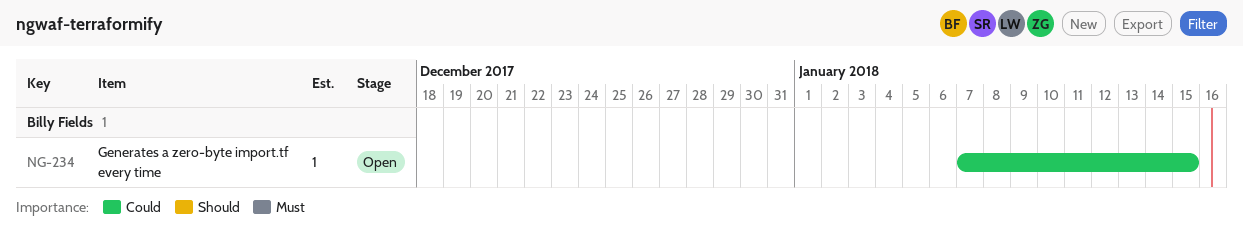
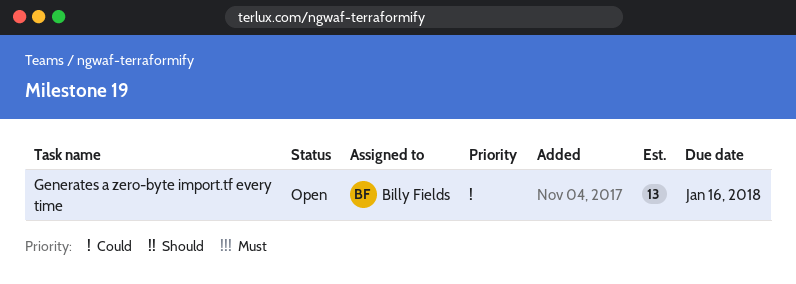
Generates a zero-byte import.tf every time, estimate: 1 -> 13
Generates a zero-byte import.tf every time, due: Jan 15 -> Jan 16

